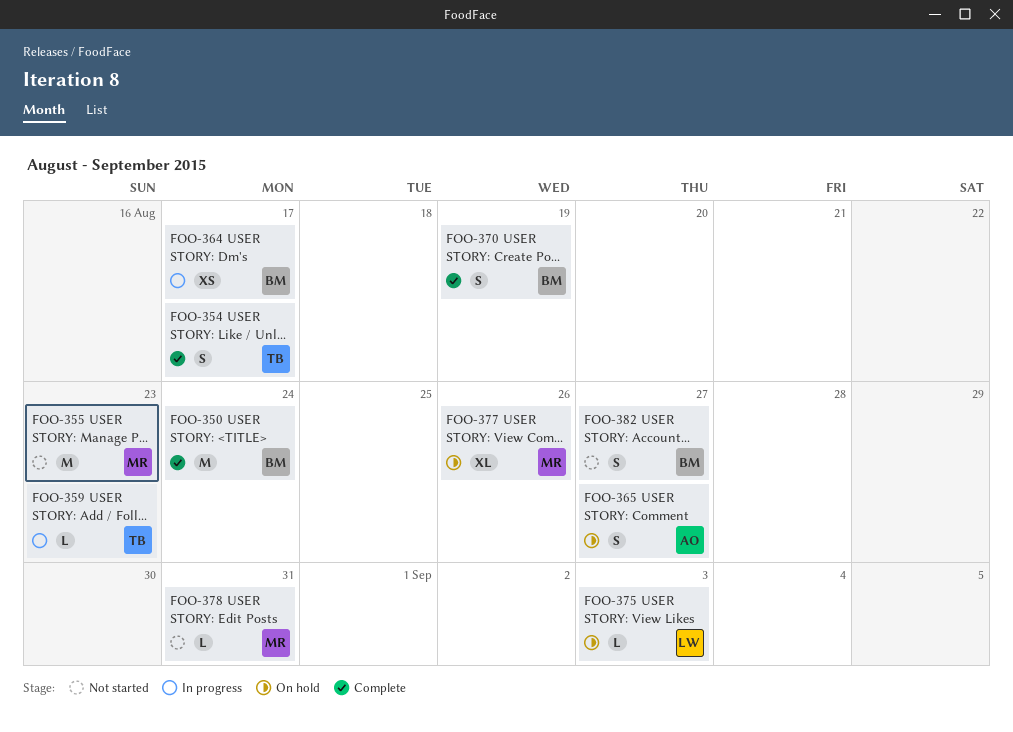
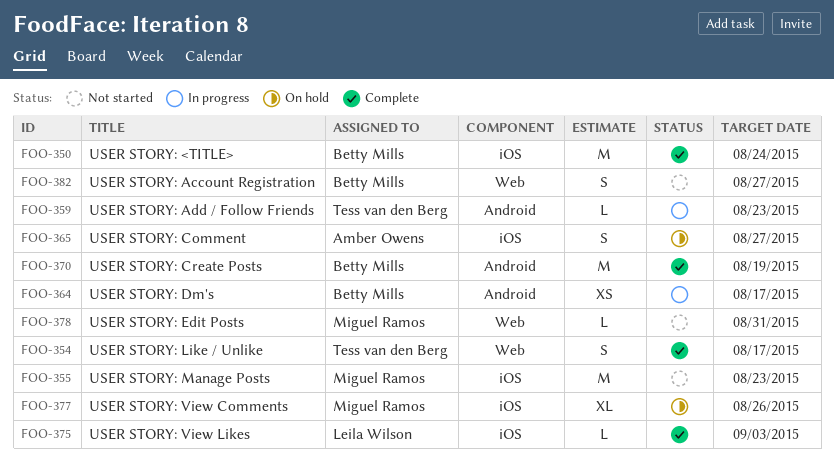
FOO-370, estimate: S -> M
FOO-375, status: On hold -> Complete

